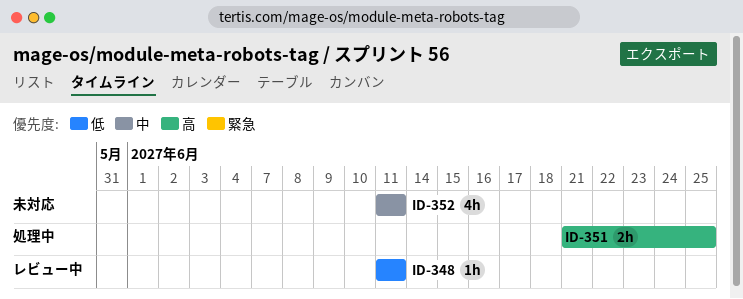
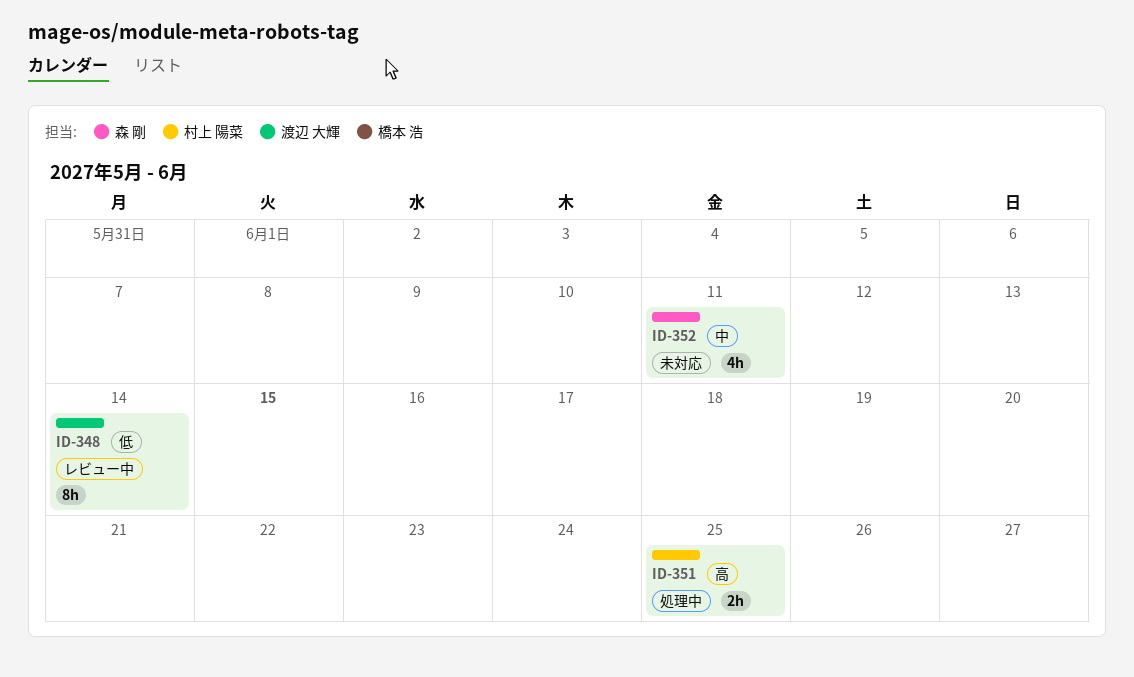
ID-348, estimate: 1h -> 8h
ID-348, due: Jun 11 -> Jun 14

